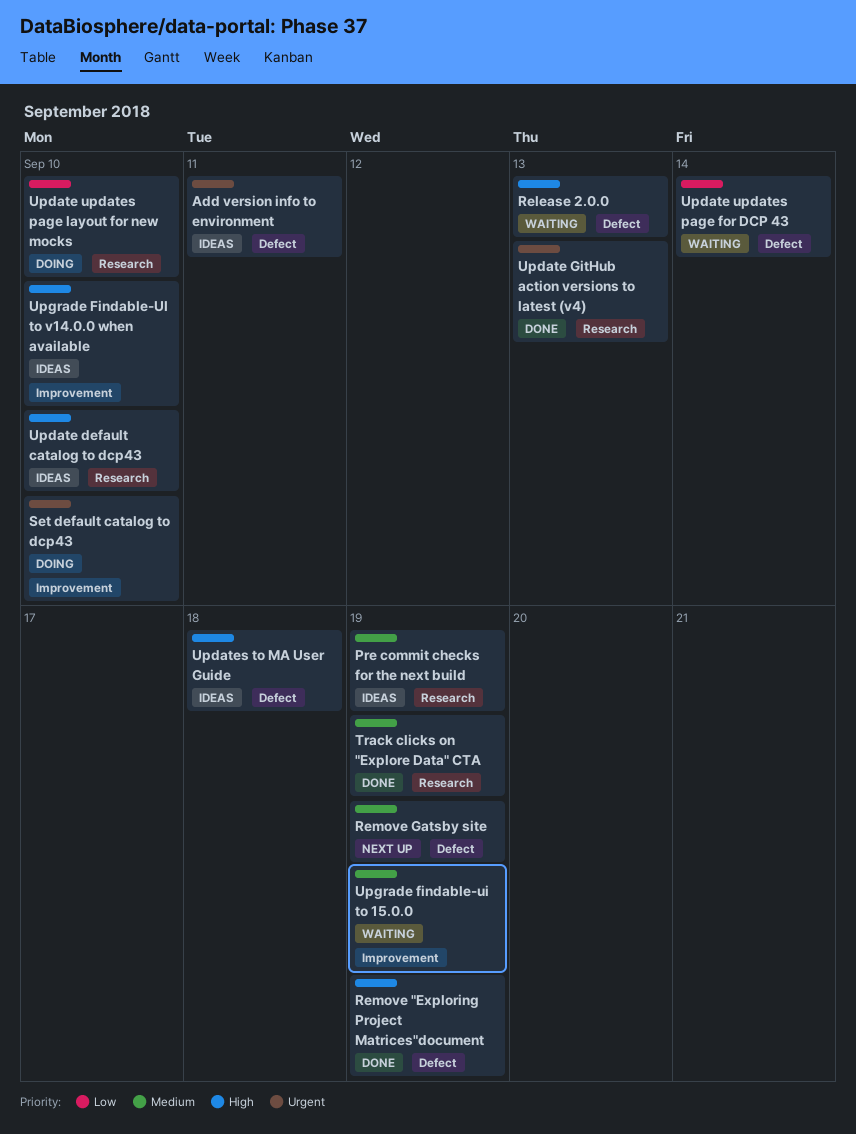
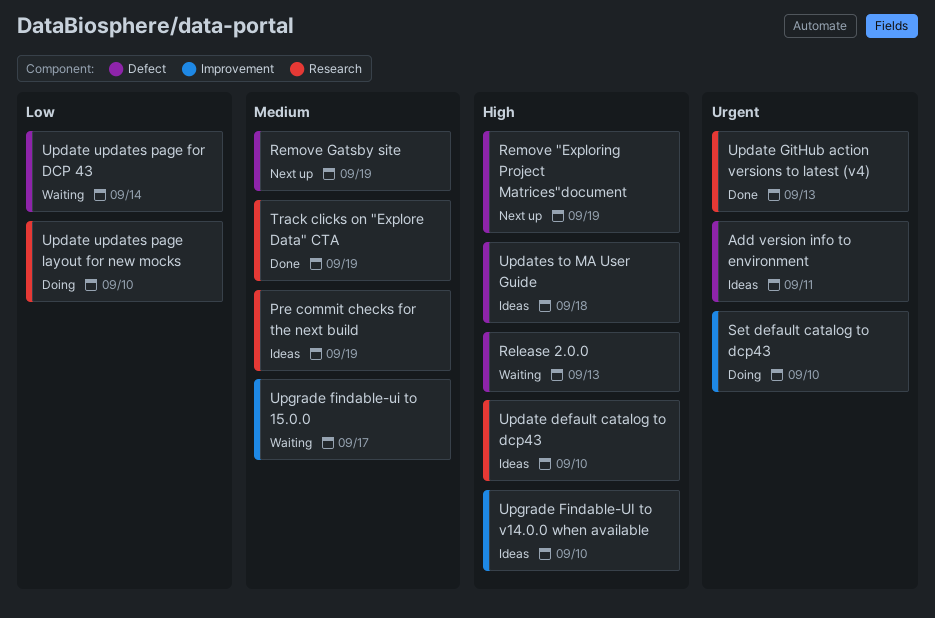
Remove "Exploring Project Matrices"document, status: Done -> Next up
Upgrade findable-ui to 15.0.0, due: Sep 19 -> Sep 17

